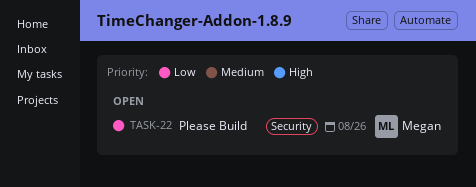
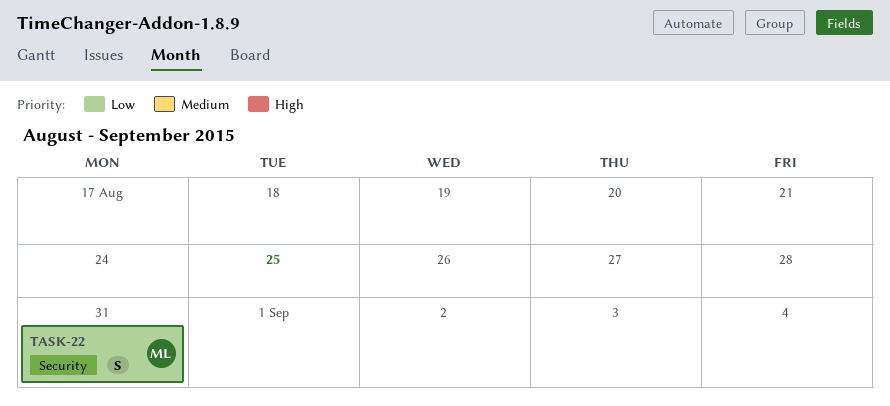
TASK-22, due: Aug 26 -> Aug 31

